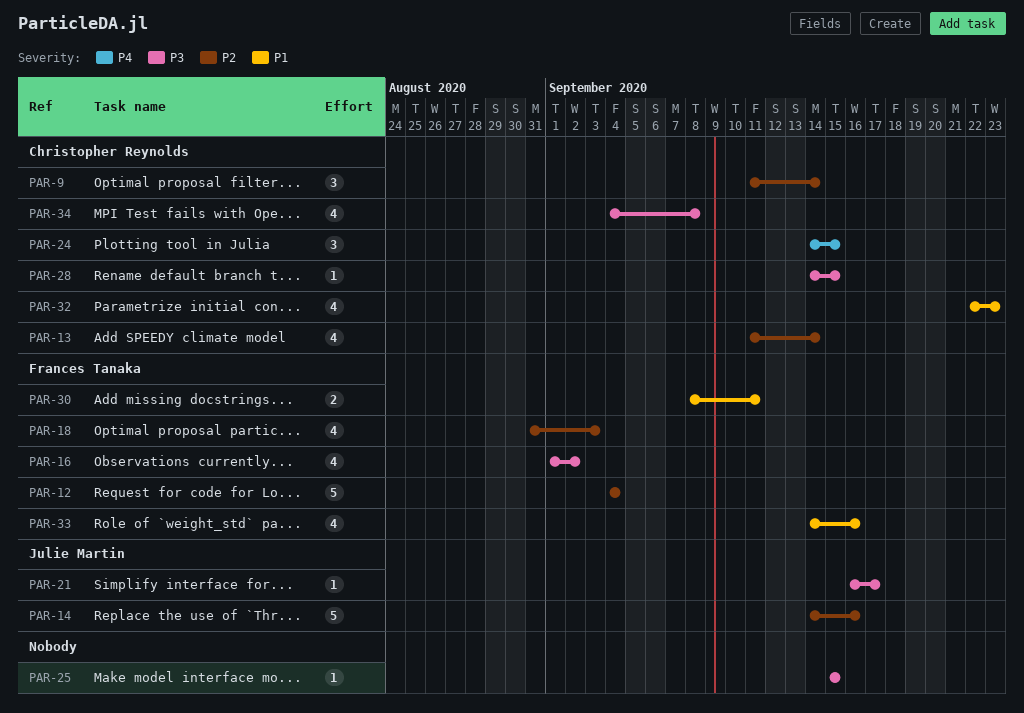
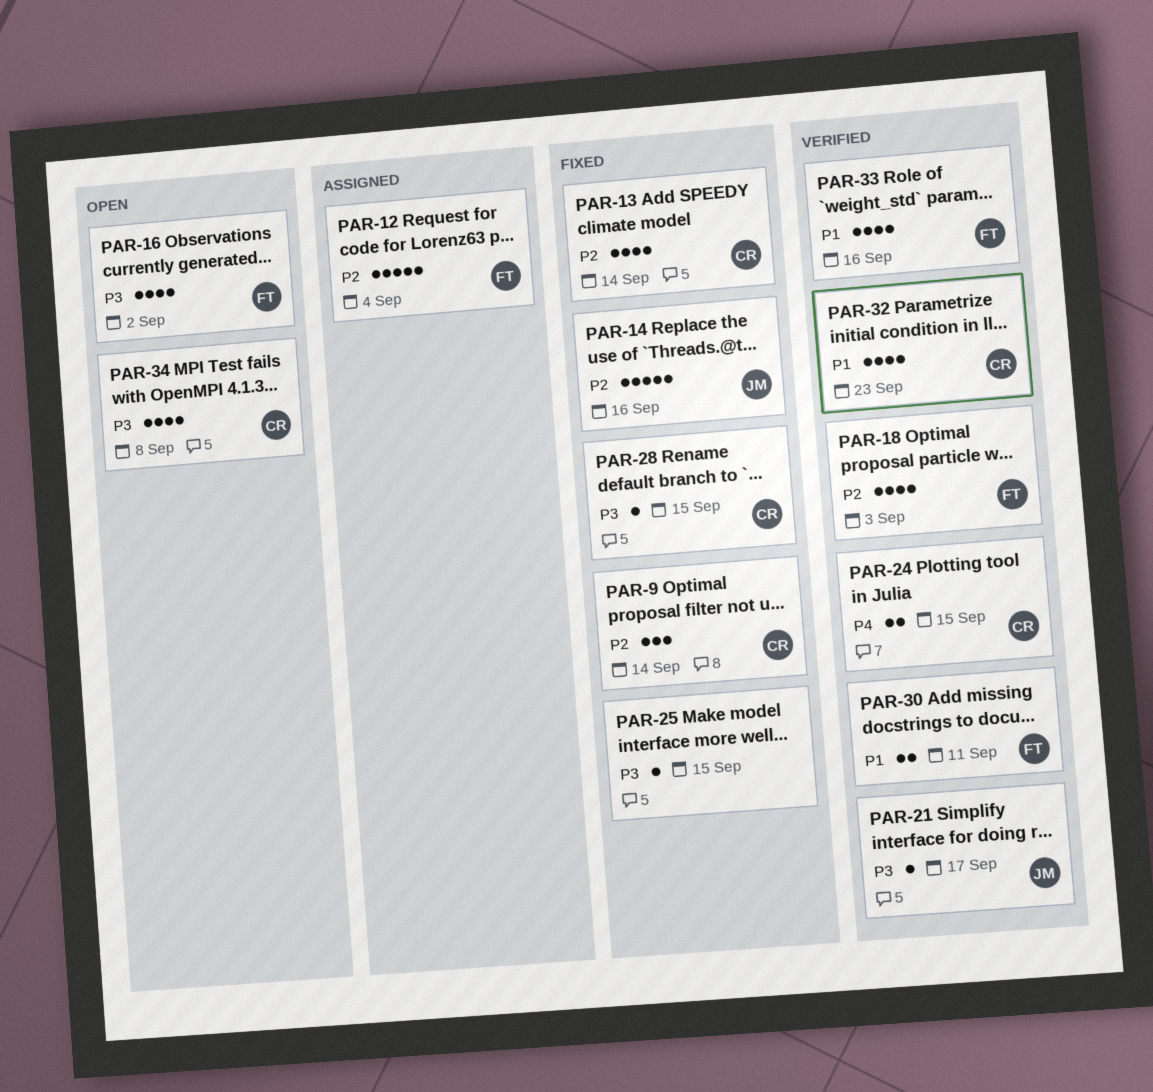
PAR-24, estimate: 3 -> 2

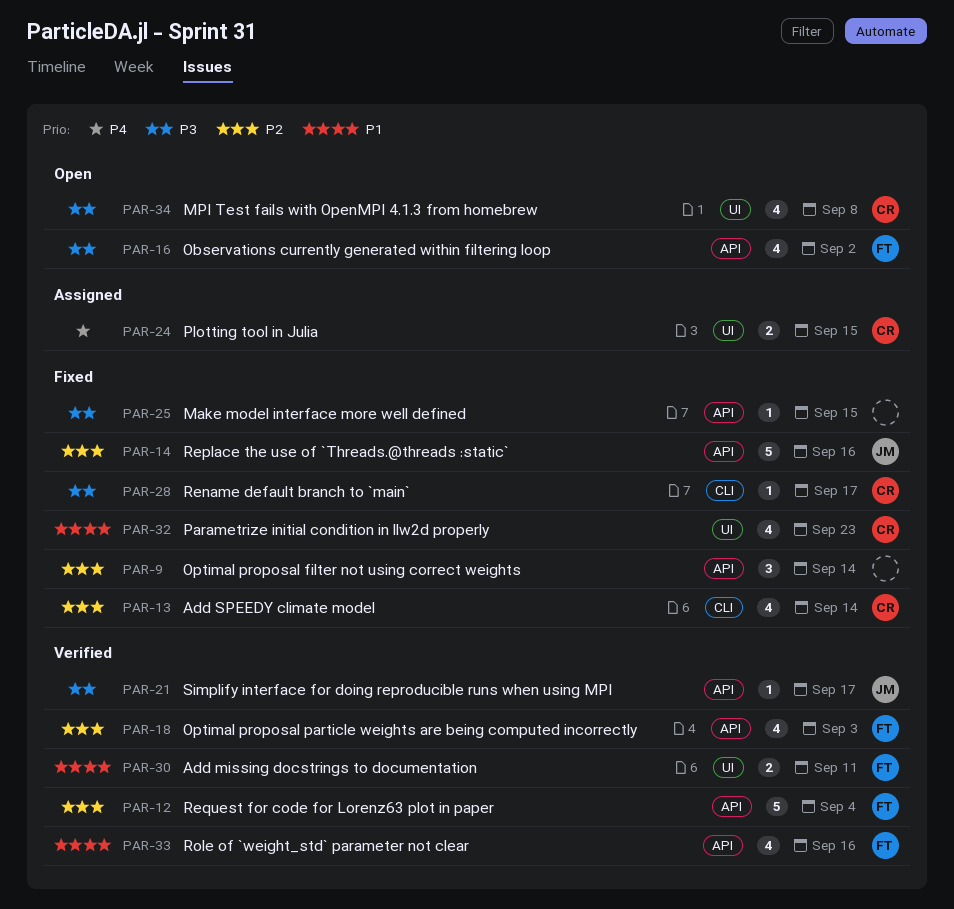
PAR-9, owner: CR -> none
PAR-12, status: Assigned -> Verified
PAR-24, status: Verified -> Assigned
PAR-28, due: Sep 15 -> Sep 17
PAR-32, status: Verified -> Fixed

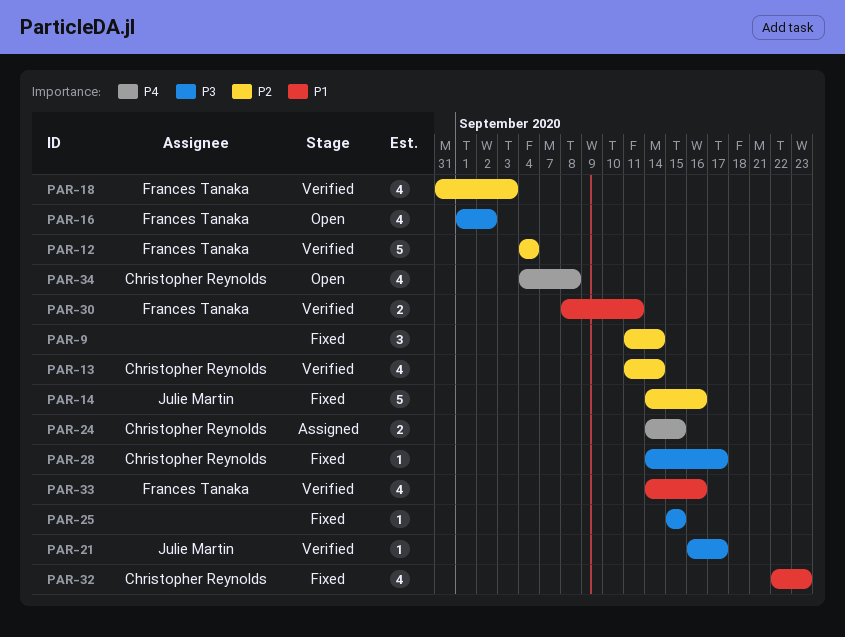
PAR-13, status: Fixed -> Verified
PAR-34, priority: P3 -> P4

